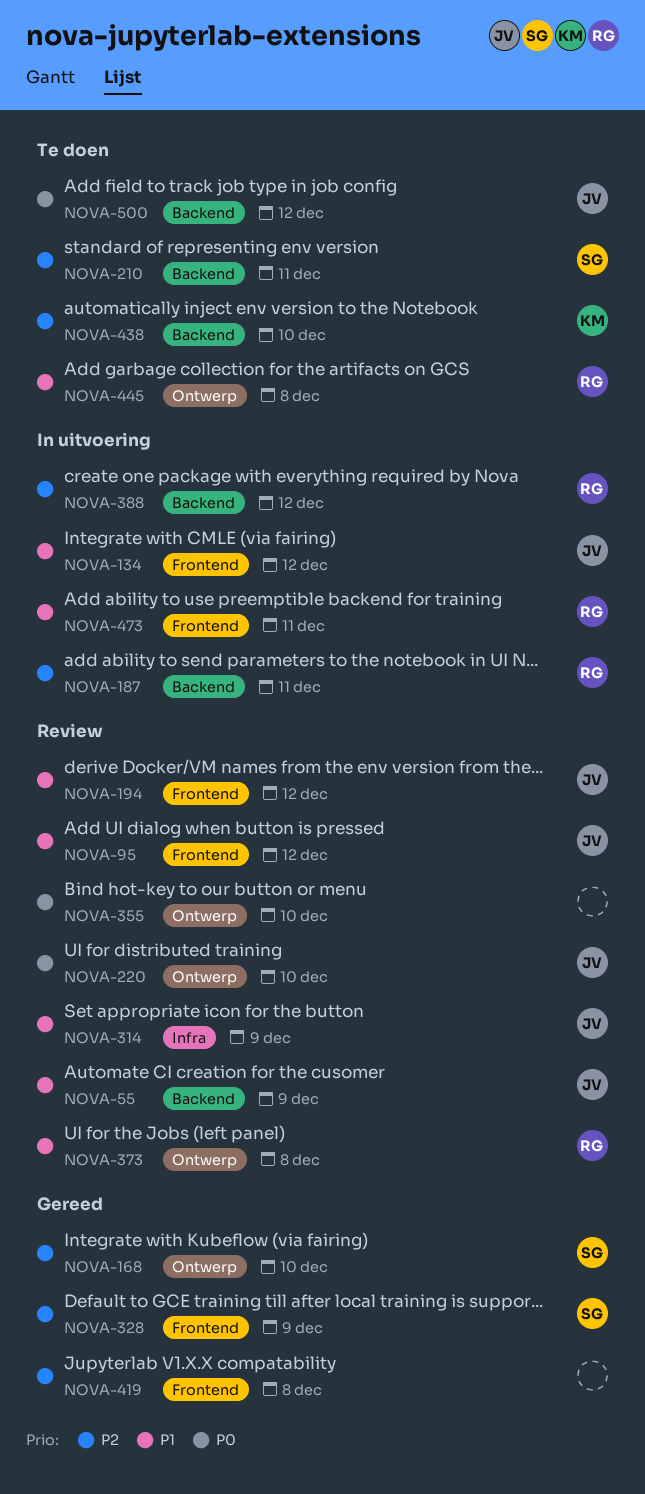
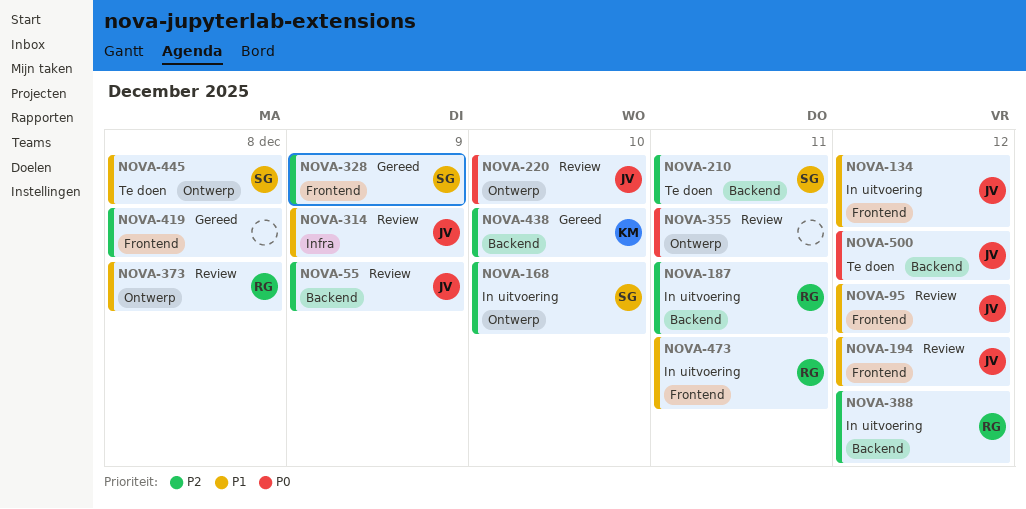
NOVA-55, priority: P1 -> P2
NOVA-168, status: Gereed -> In uitvoering
NOVA-355, due: Dec 10 -> Dec 11
NOVA-438, status: Te doen -> Gereed
NOVA-445, owner: RG -> SG

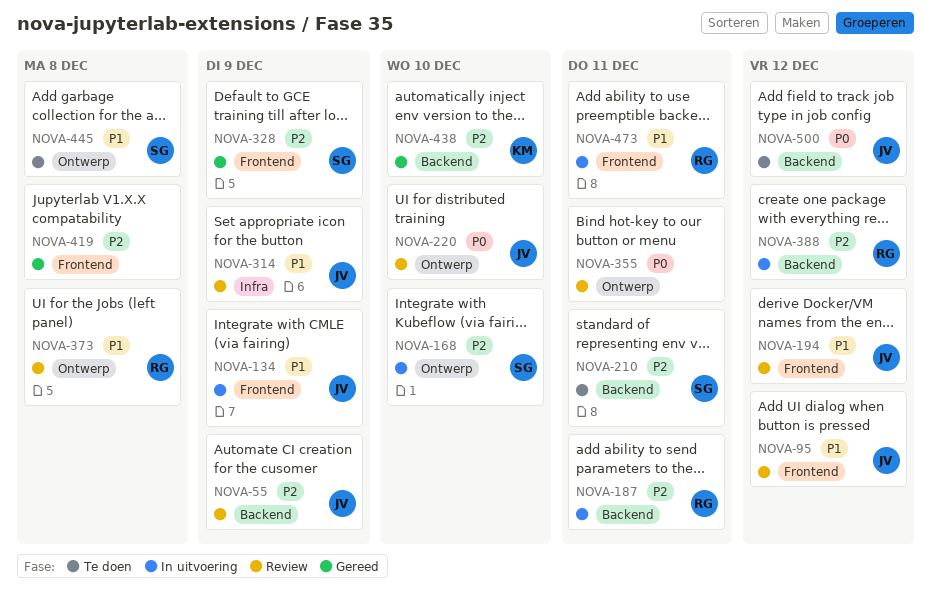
NOVA-134, due: Dec 12 -> Dec 9

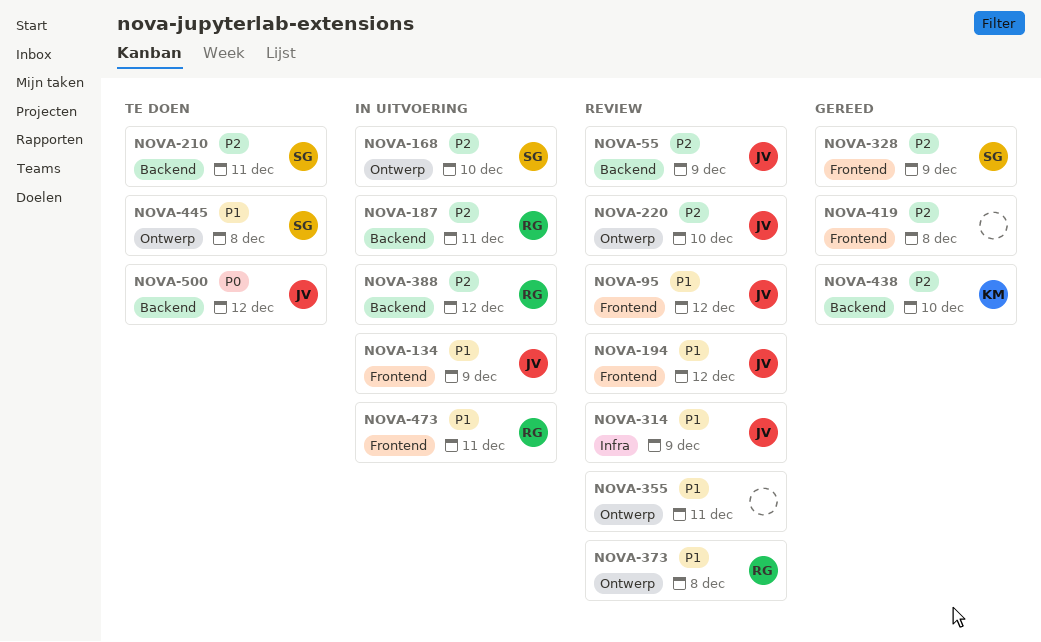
NOVA-220, priority: P0 -> P2
NOVA-355, priority: P0 -> P1

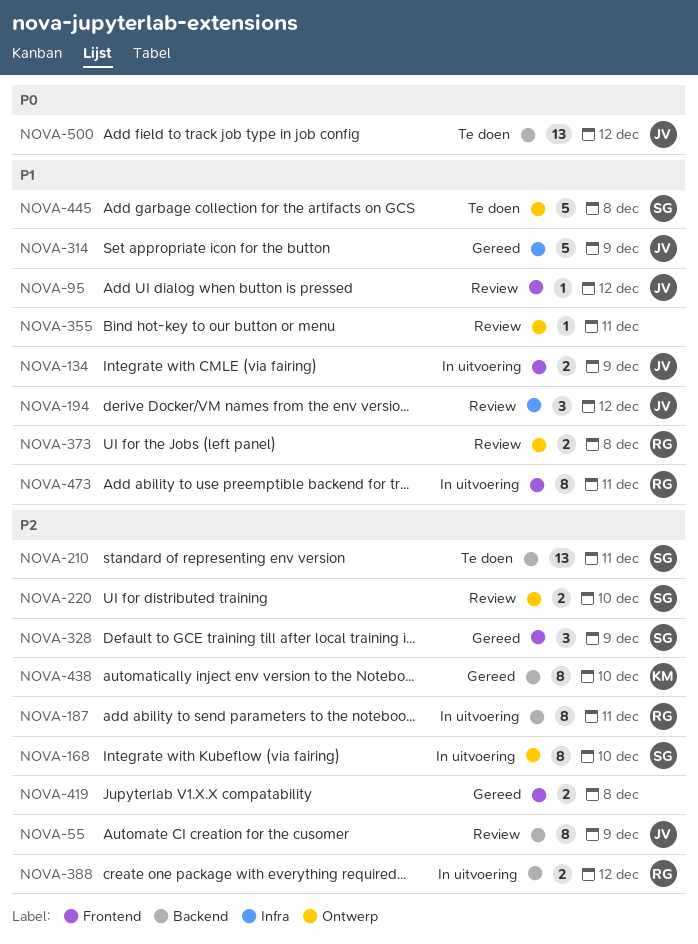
NOVA-194, label: Frontend -> Infra
NOVA-220, owner: JV -> SG
NOVA-314, status: Review -> Gereed

